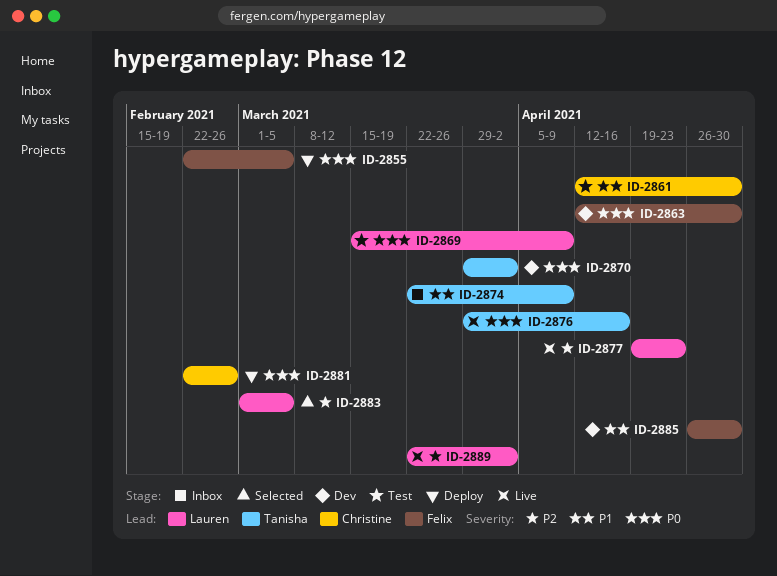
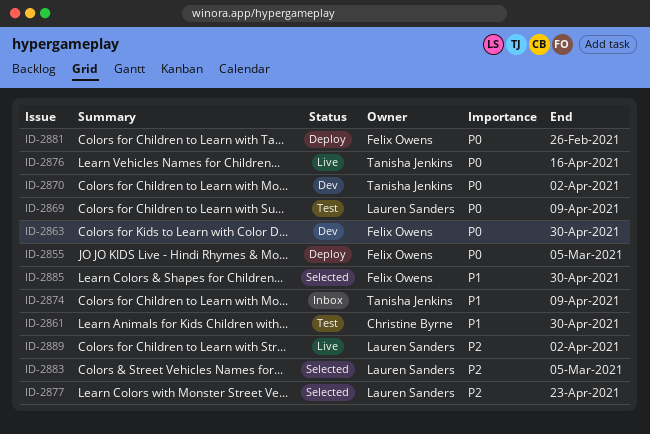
ID-2877, status: Live -> Selected
ID-2881, owner: Christine Byrne -> Felix Owens
ID-2885, status: Dev -> Selected

